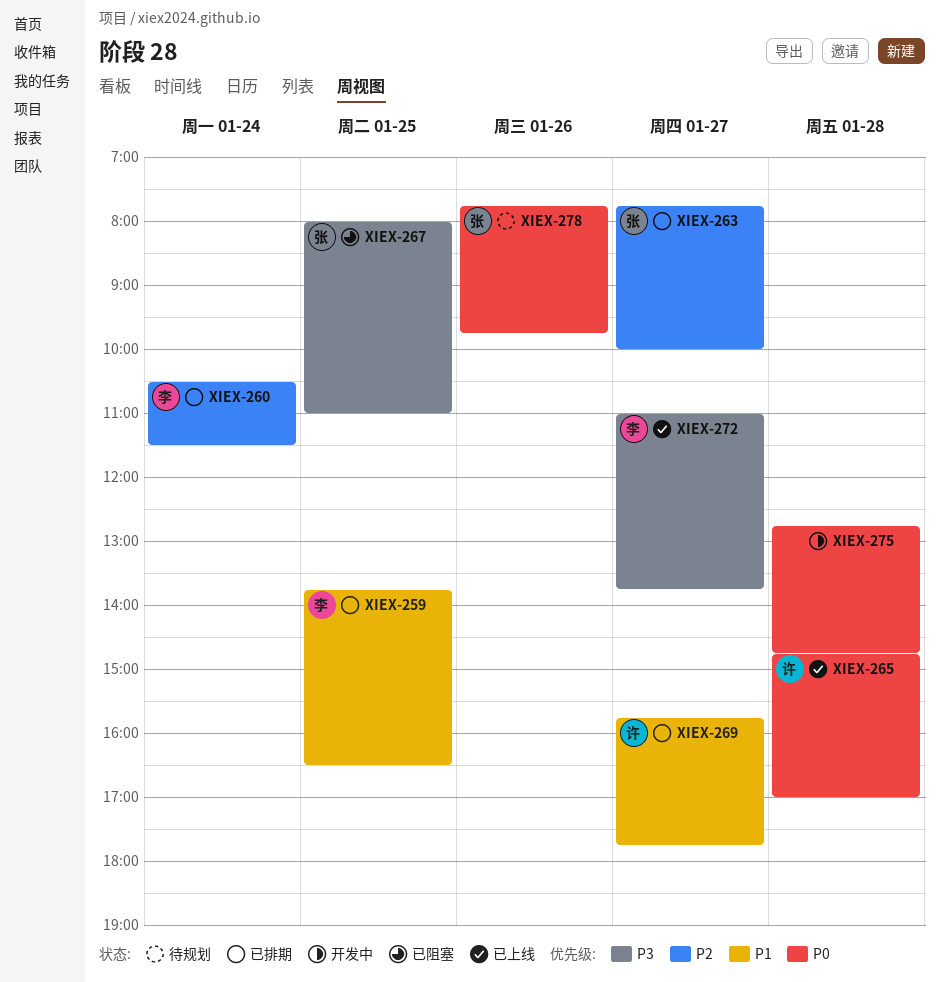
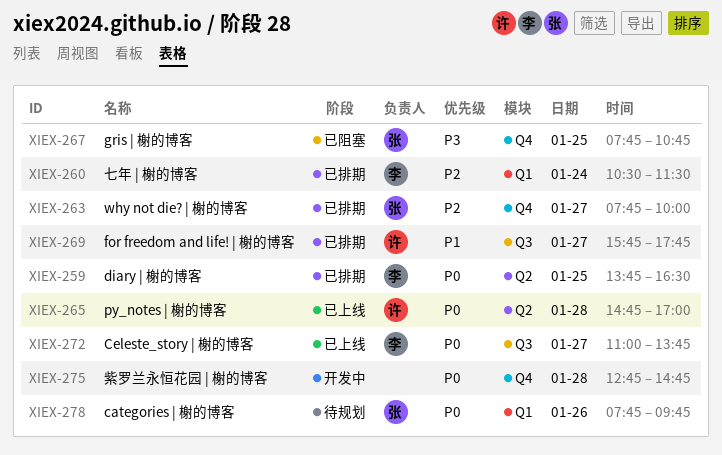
XIEX-259, priority: P1 -> P0
XIEX-267, begins: 08:00 -> 07:45
XIEX-267, ends: 11:00 -> 10:45
XIEX-272, priority: P3 -> P0

